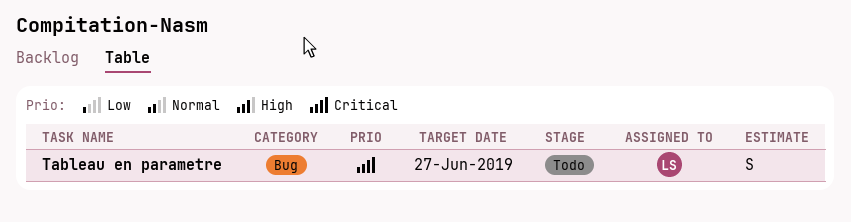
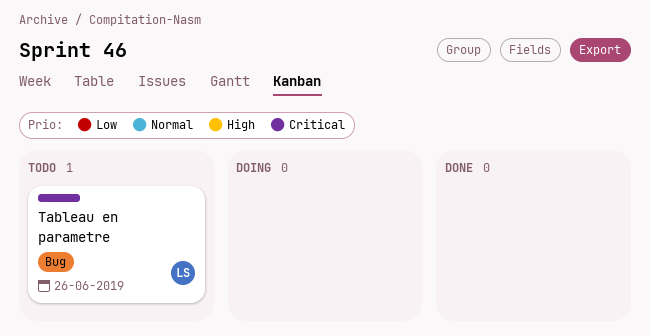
Tableau en parametre, due: Jun 27 -> Jun 26

